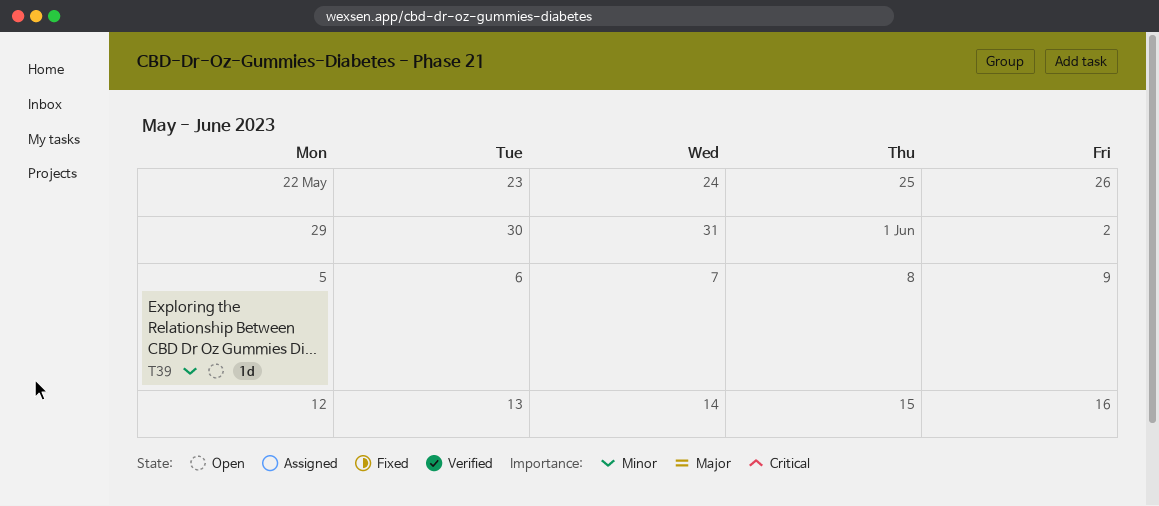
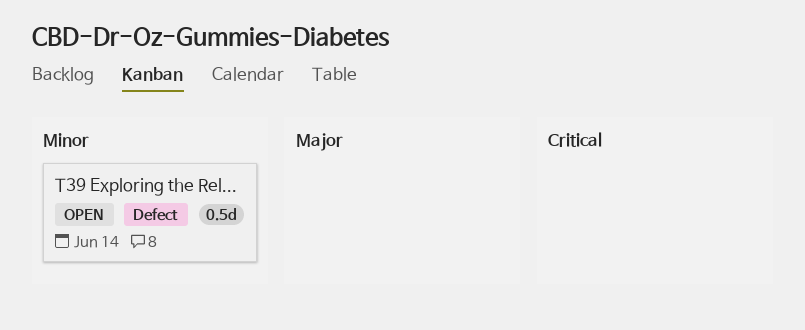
T39, estimate: 1d -> 0.5d
T39, due: Jun 5 -> Jun 14

